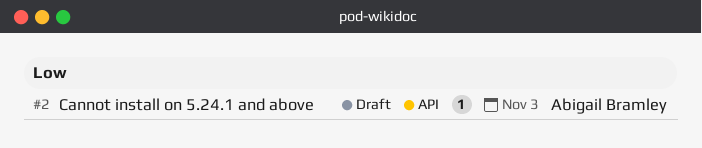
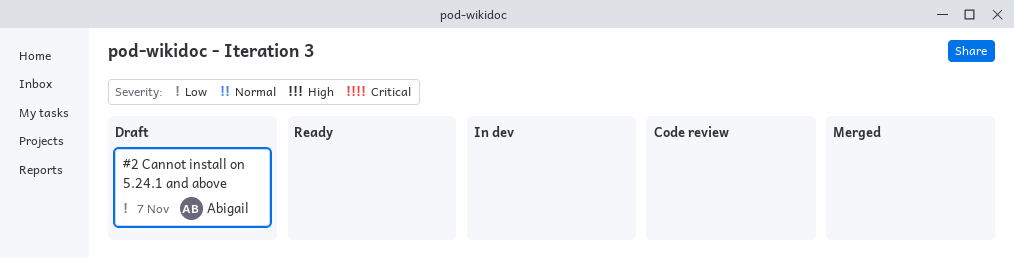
#2, due: Nov 3 -> Nov 7

